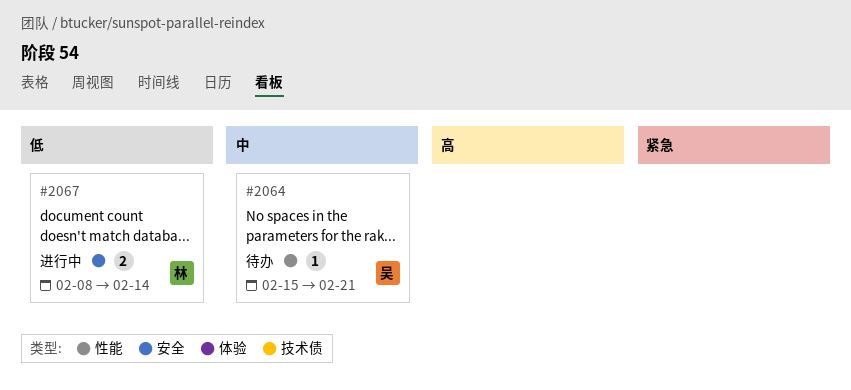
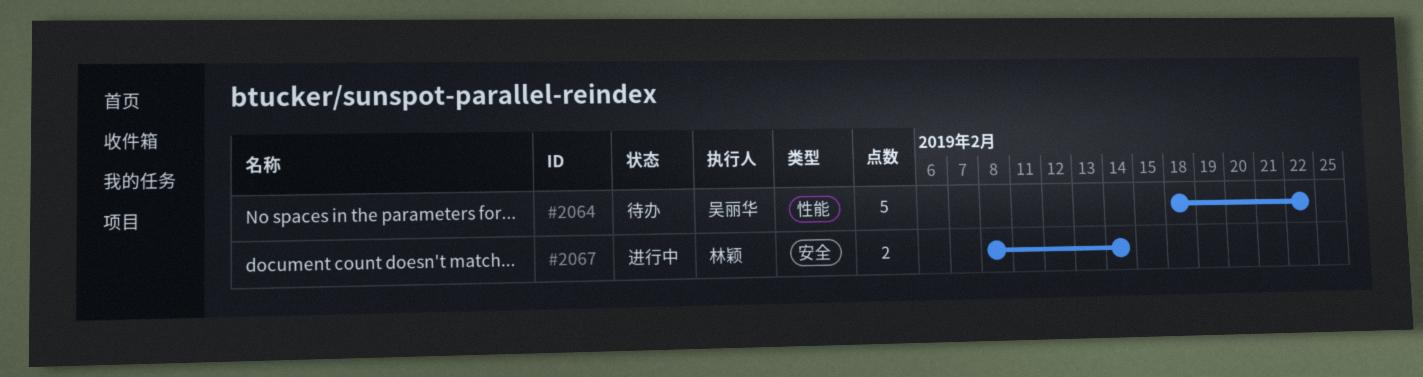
#2064, estimate: 1 -> 5
#2064, start: Feb 15 -> Feb 18
#2064, due: Feb 21 -> Feb 22

